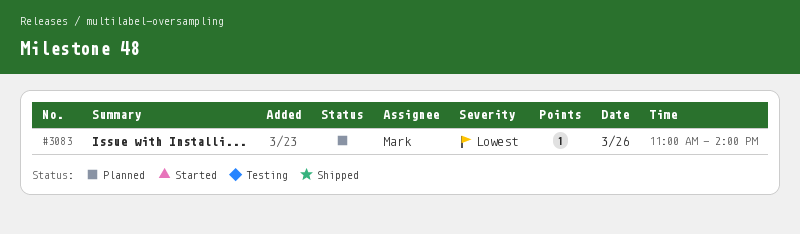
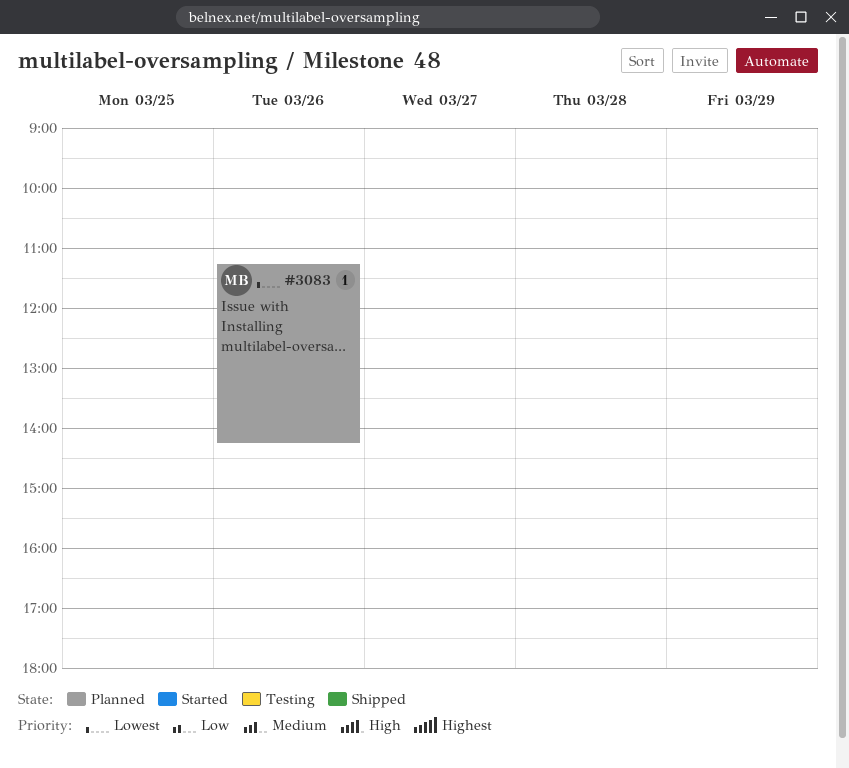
#3083, begins: 11:00 -> 11:15
#3083, ends: 14:00 -> 14:15

